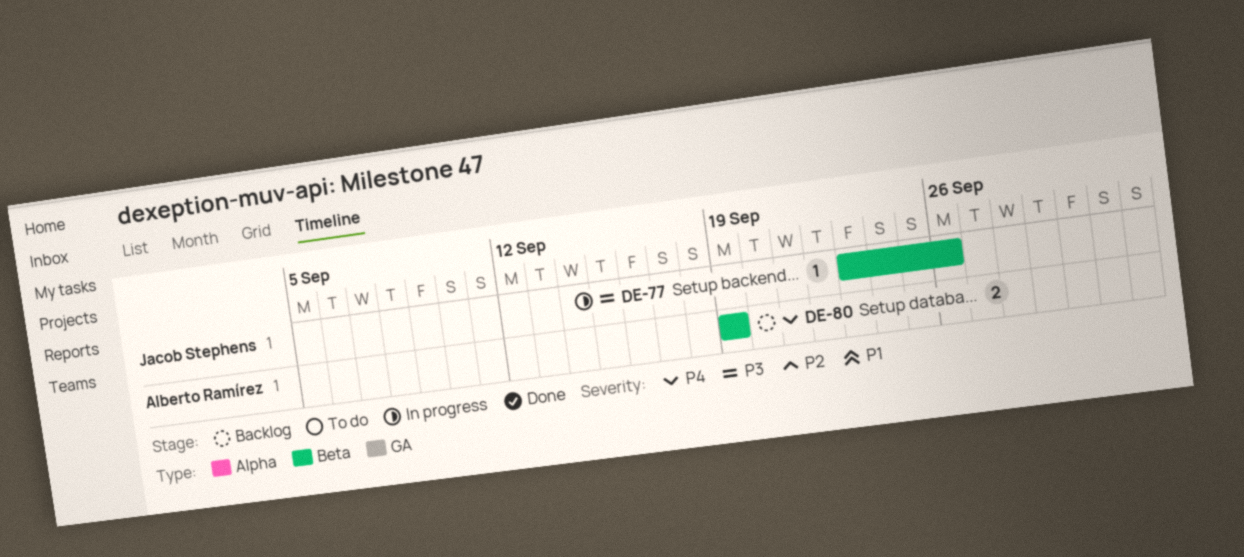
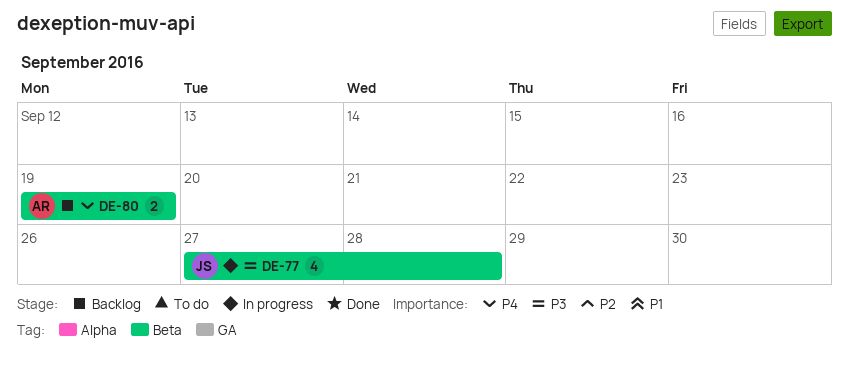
DE-77, estimate: 1 -> 4
DE-77, start: Sep 23 -> Sep 27
DE-77, due: Sep 26 -> Sep 28

